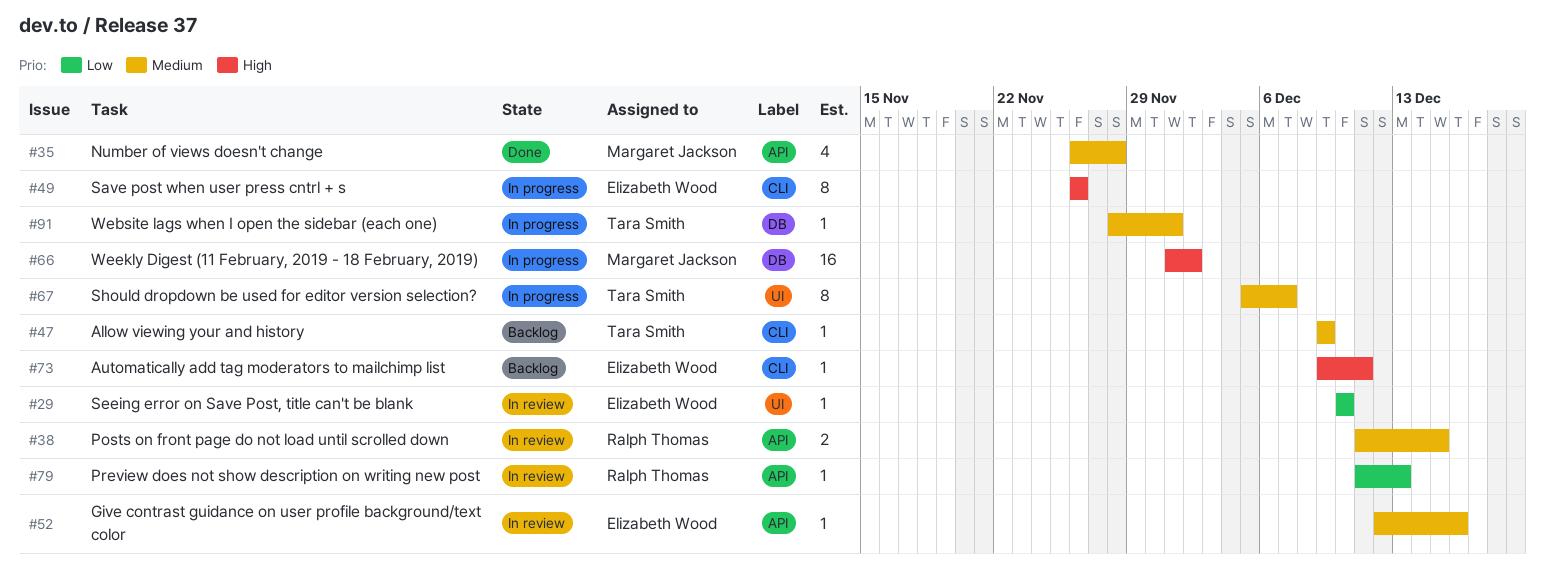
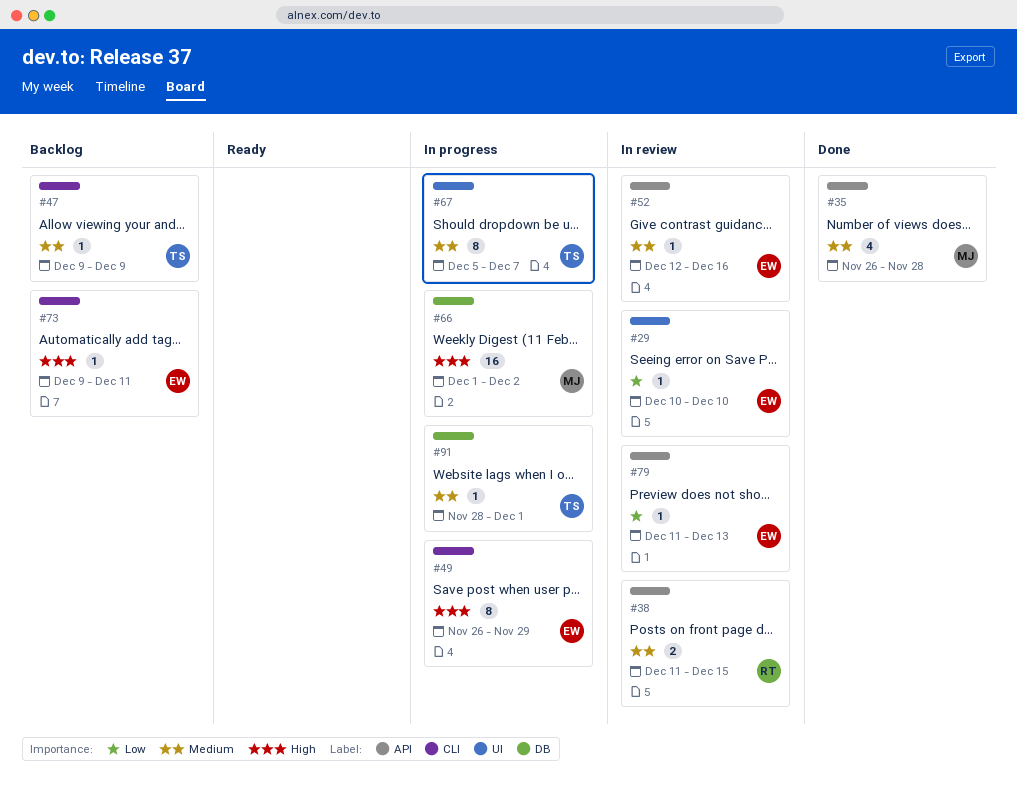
#49, due: Nov 26 -> Nov 29
#79, owner: Ralph Thomas -> Elizabeth Wood

